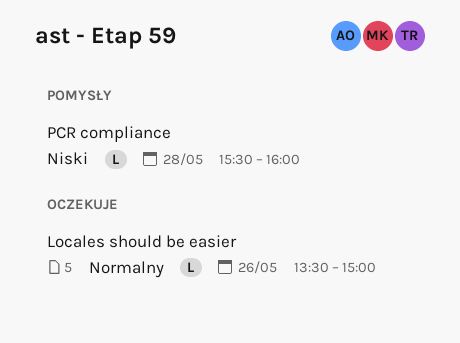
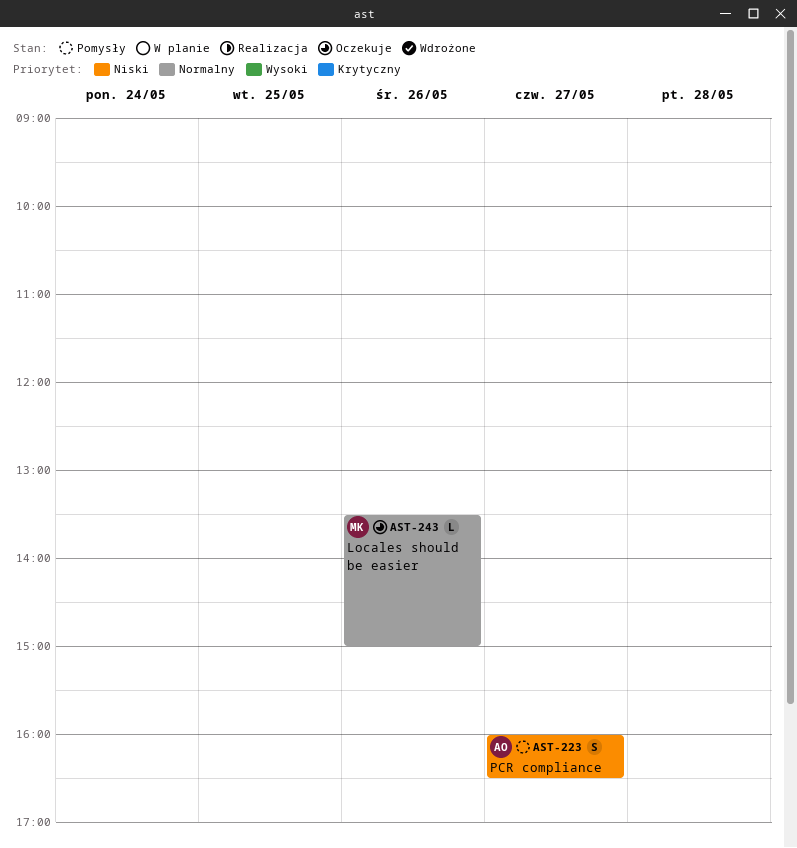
PCR compliance, estimate: L -> S
PCR compliance, day: May 28 -> May 27
PCR compliance, begins: 15:30 -> 16:00
PCR compliance, ends: 16:00 -> 16:30

